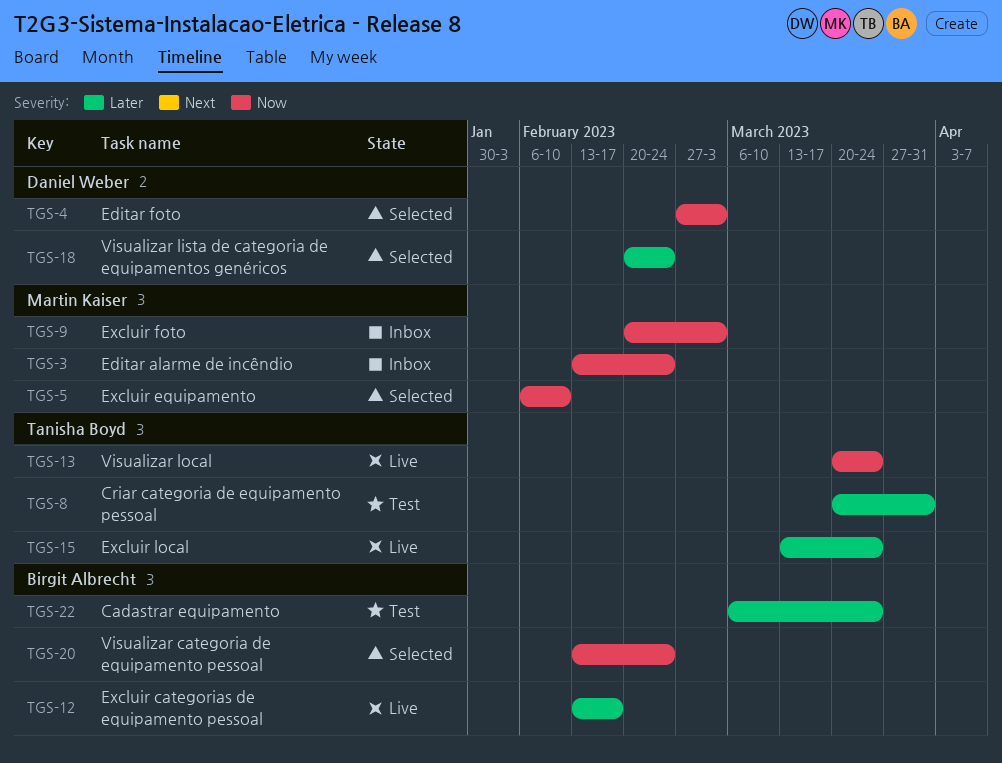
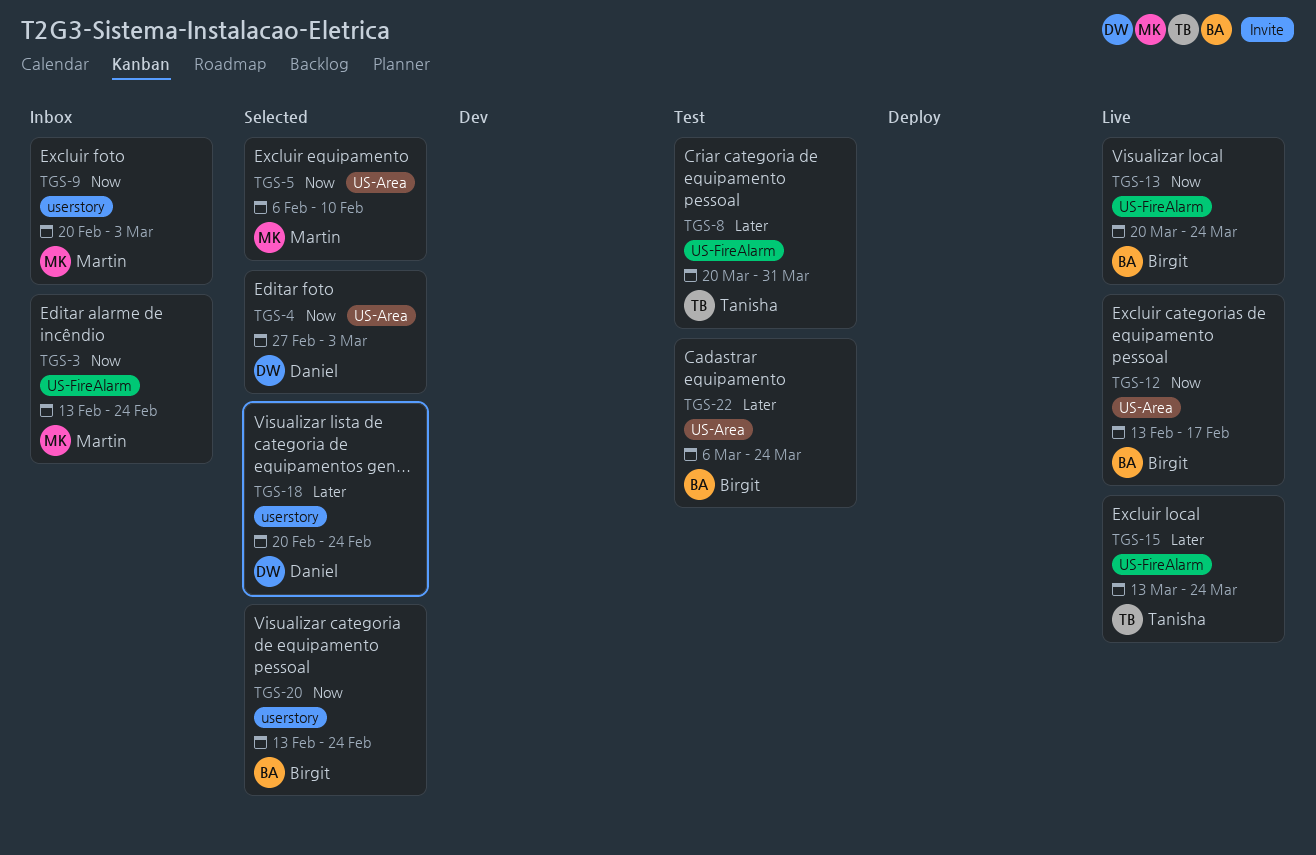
TGS-12, priority: Later -> Now
TGS-13, owner: Tanisha Boyd -> Birgit Albrecht

